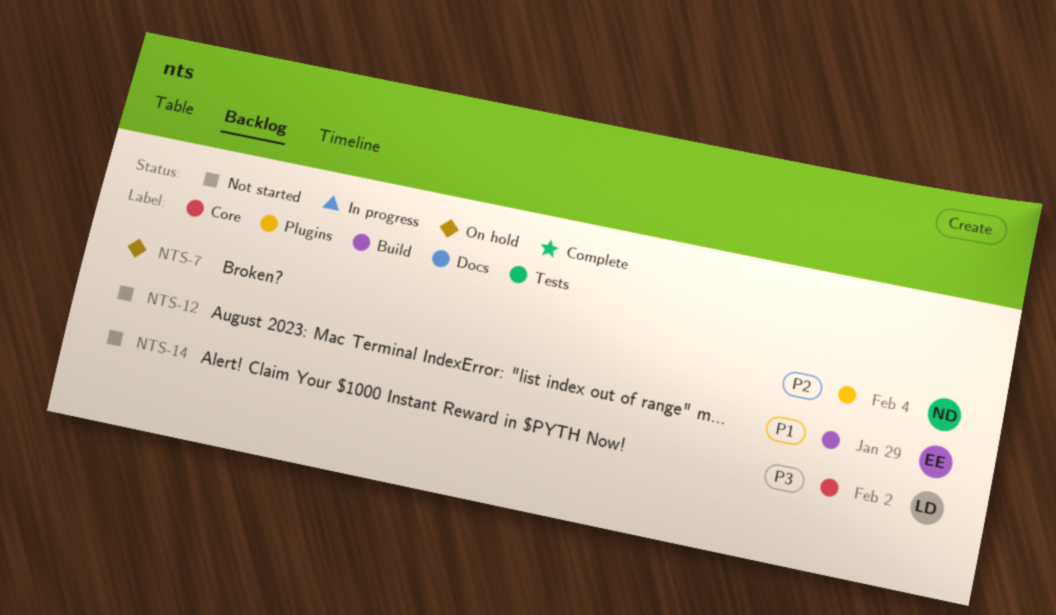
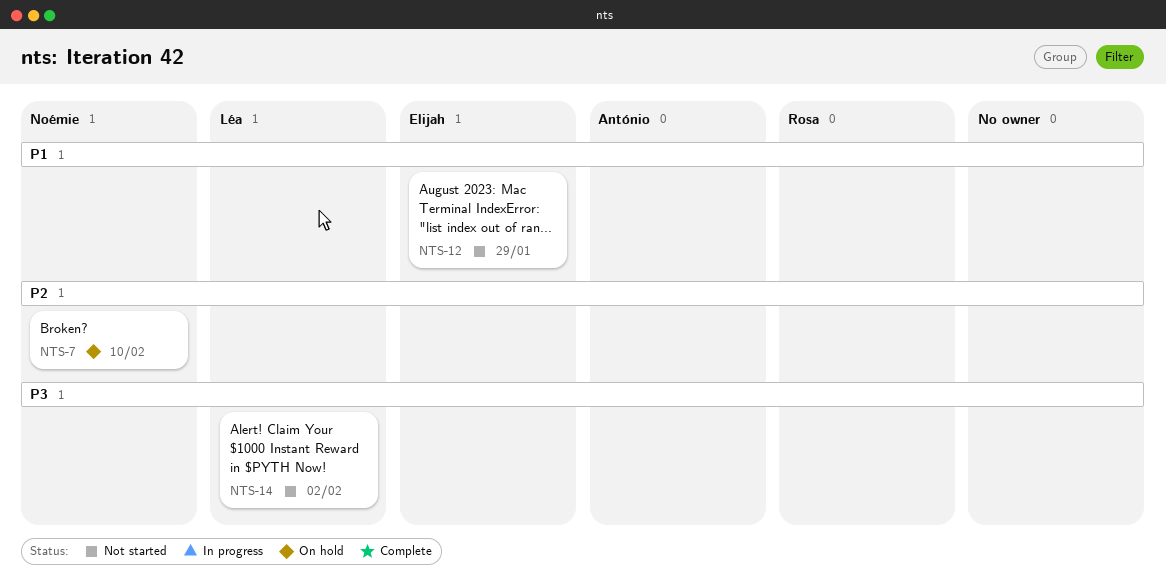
NTS-7, due: Feb 4 -> Feb 10

